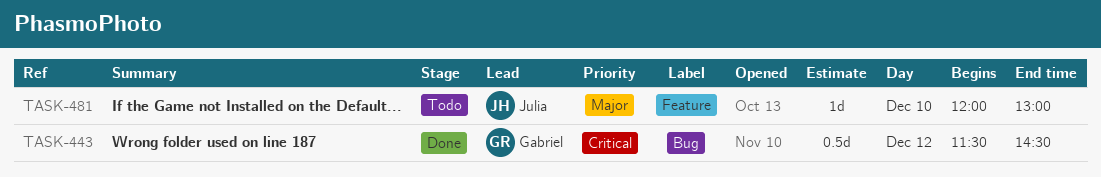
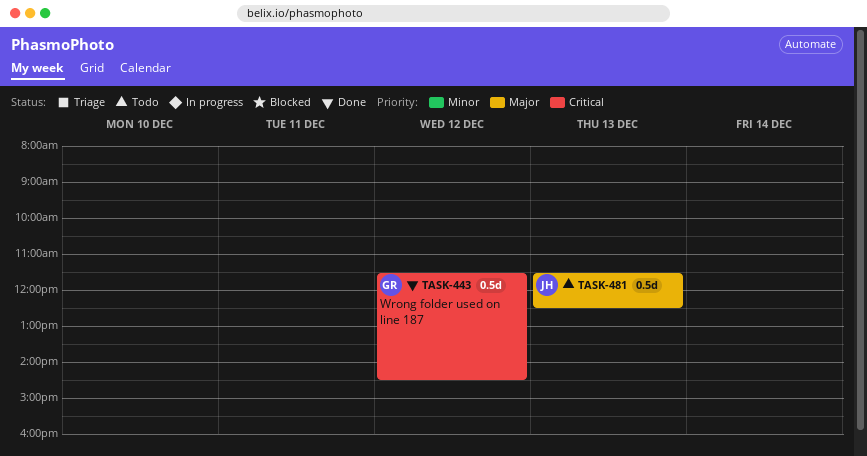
TASK-481, estimate: 1d -> 0.5d
TASK-481, day: Dec 10 -> Dec 13
TASK-481, begins: 12:00 -> 11:30
TASK-481, ends: 13:00 -> 12:30

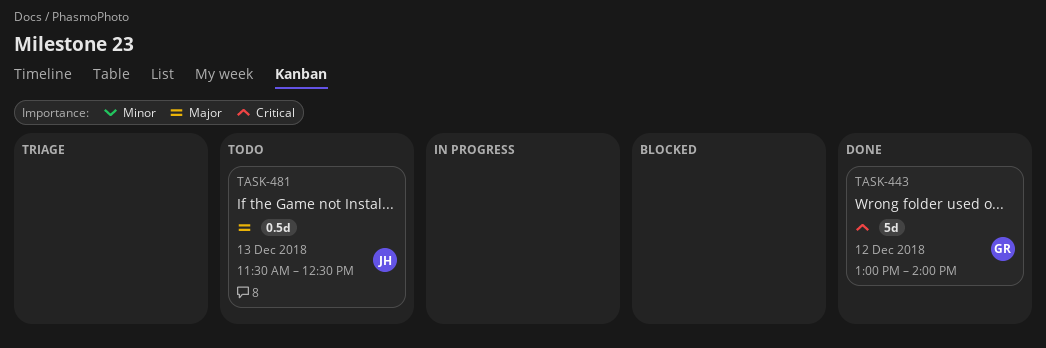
TASK-443, estimate: 0.5d -> 5d
TASK-443, begins: 11:30 -> 13:00
TASK-443, ends: 14:30 -> 14:00

